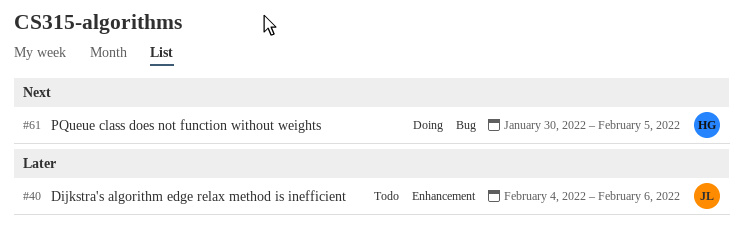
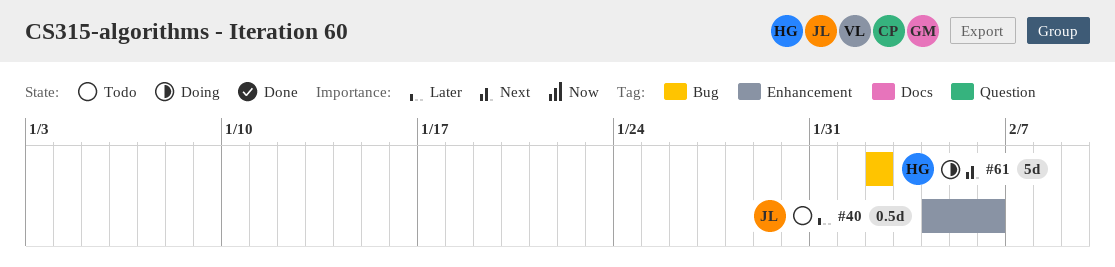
#61, start: Jan 30 -> Feb 2
#61, due: Feb 5 -> Feb 2

